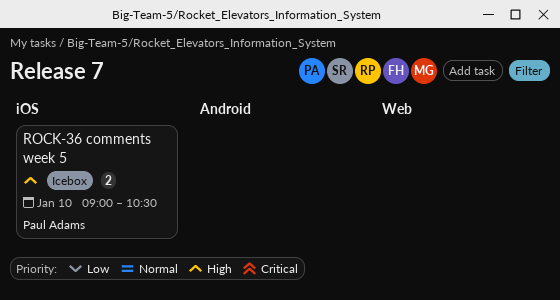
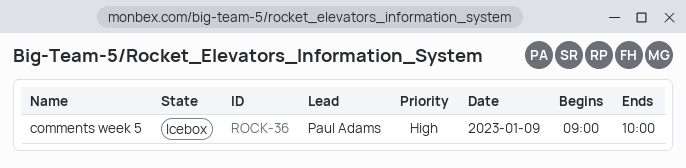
ROCK-36, day: Jan 10 -> Jan 9
ROCK-36, ends: 10:30 -> 10:00

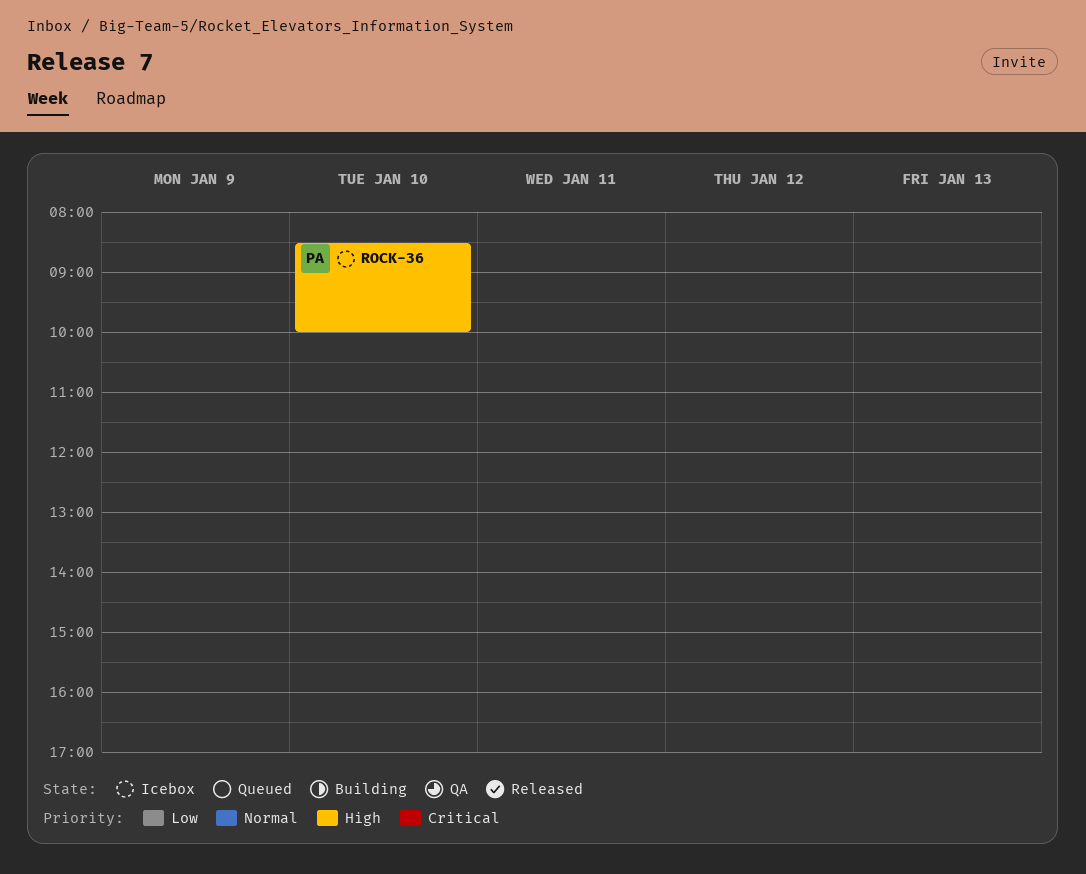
ROCK-36, day: Jan 9 -> Jan 10
ROCK-36, begins: 09:00 -> 08:30

